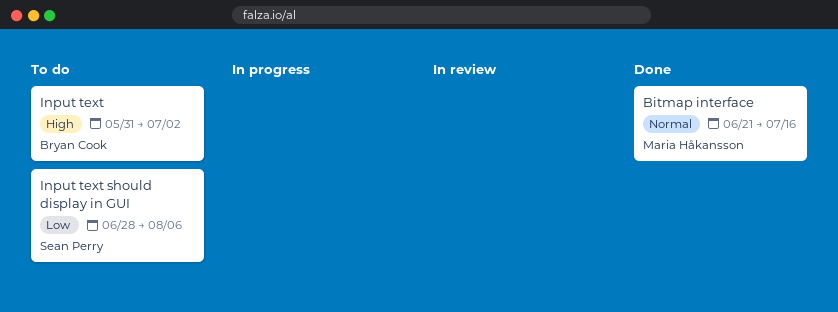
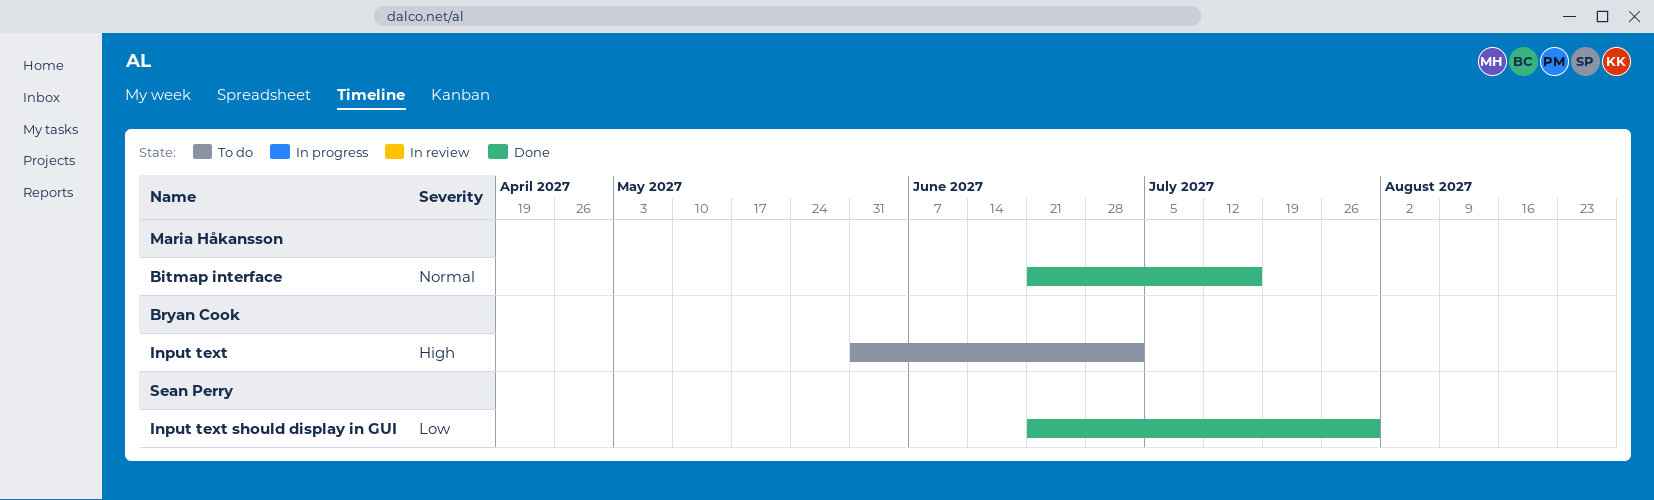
Input text should display in GUI, status: To do -> Done
Input text should display in GUI, start: Jun 28 -> Jun 21
Input text should display in GUI, due: Aug 6 -> Jul 30

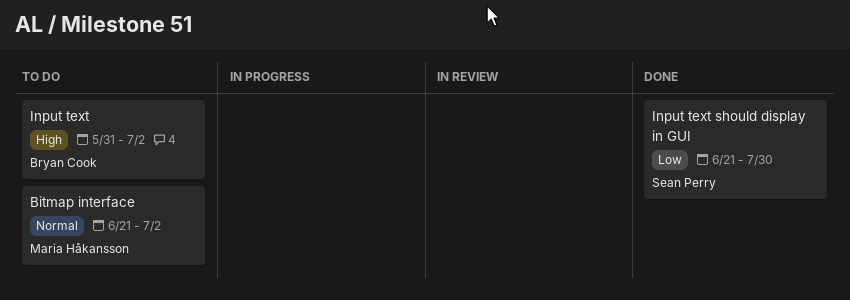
Bitmap interface, status: Done -> To do
Bitmap interface, due: Jul 16 -> Jul 2

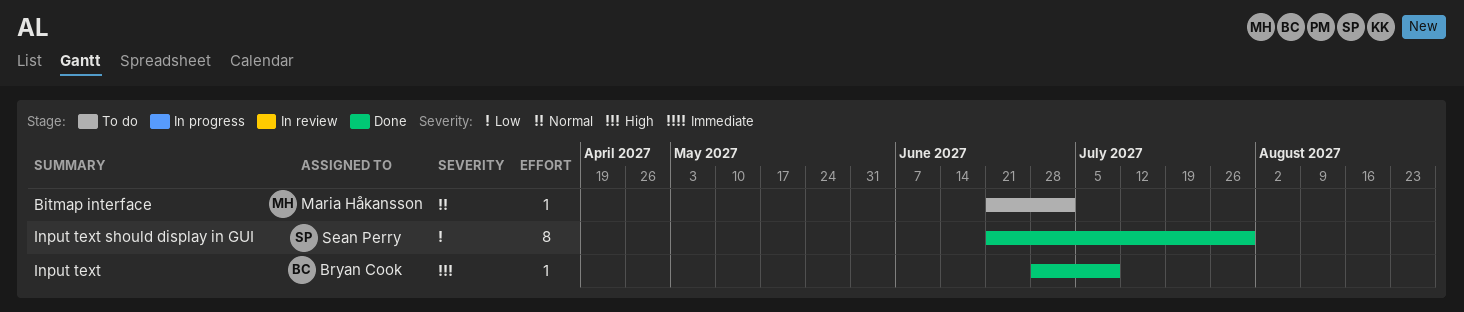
Input text, status: To do -> Done
Input text, start: May 31 -> Jun 28
Input text, due: Jul 2 -> Jul 9

